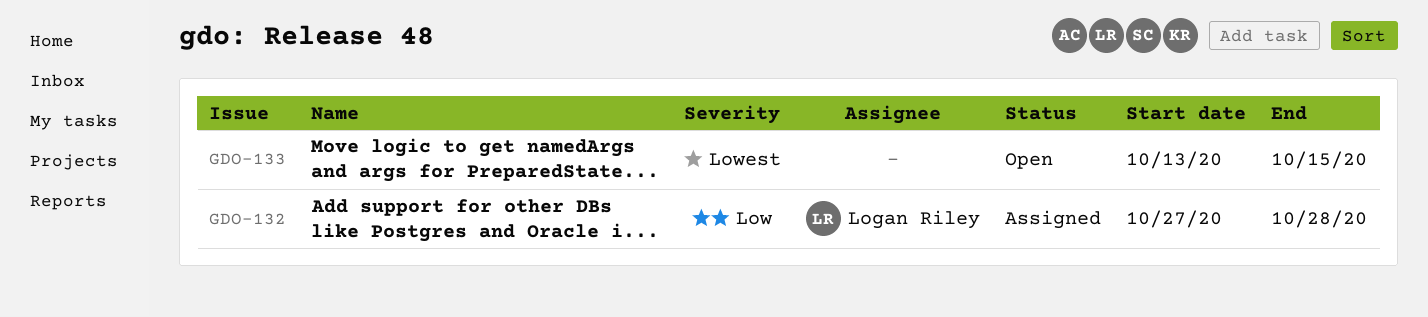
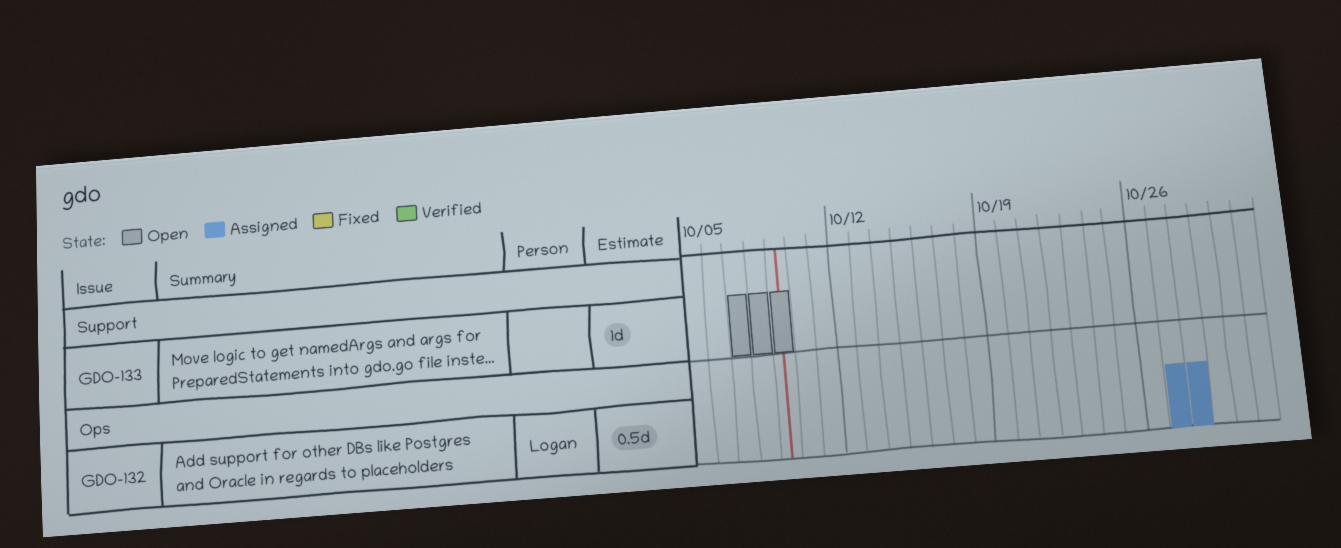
GDO-133, start: Oct 13 -> Oct 7
GDO-133, due: Oct 15 -> Oct 9

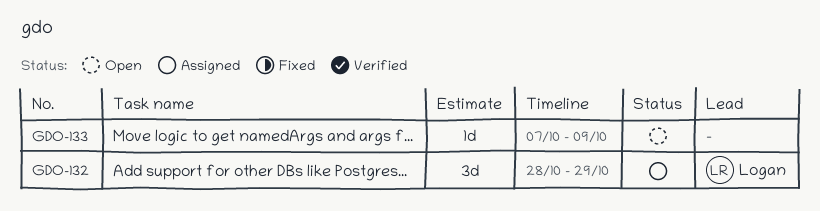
GDO-132, estimate: 0.5d -> 3d
GDO-132, start: Oct 27 -> Oct 28
GDO-132, due: Oct 28 -> Oct 29

